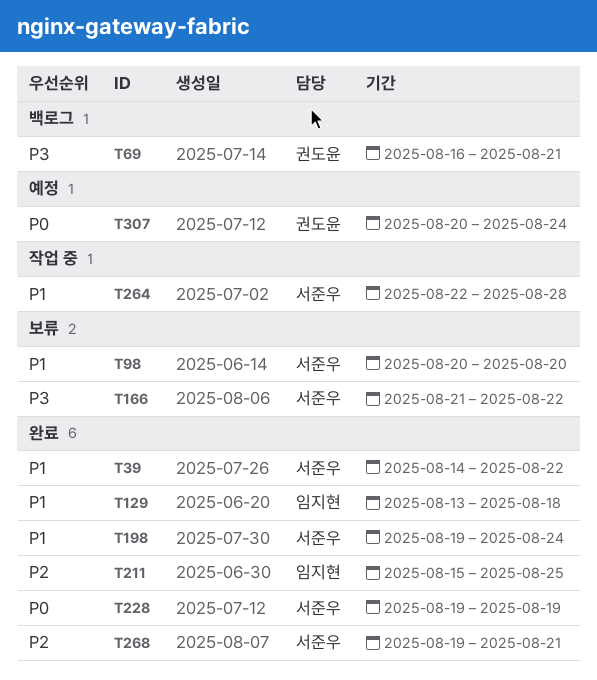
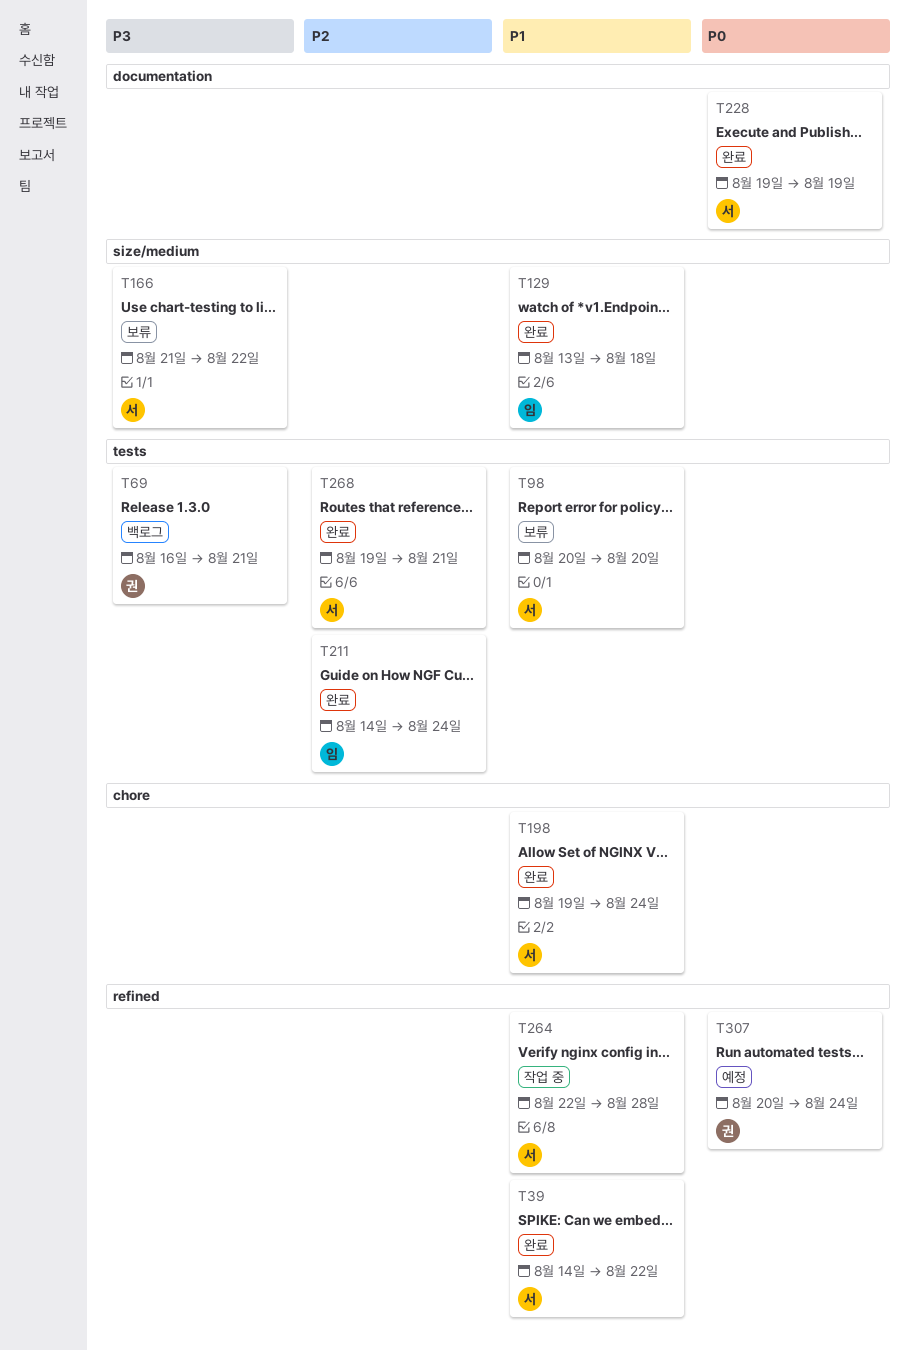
T211, start: Aug 15 -> Aug 14
T211, due: Aug 25 -> Aug 24

